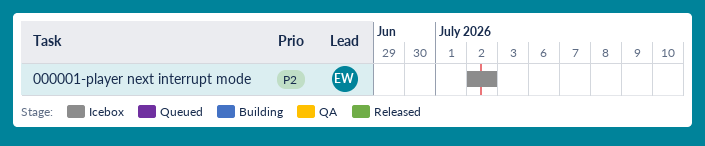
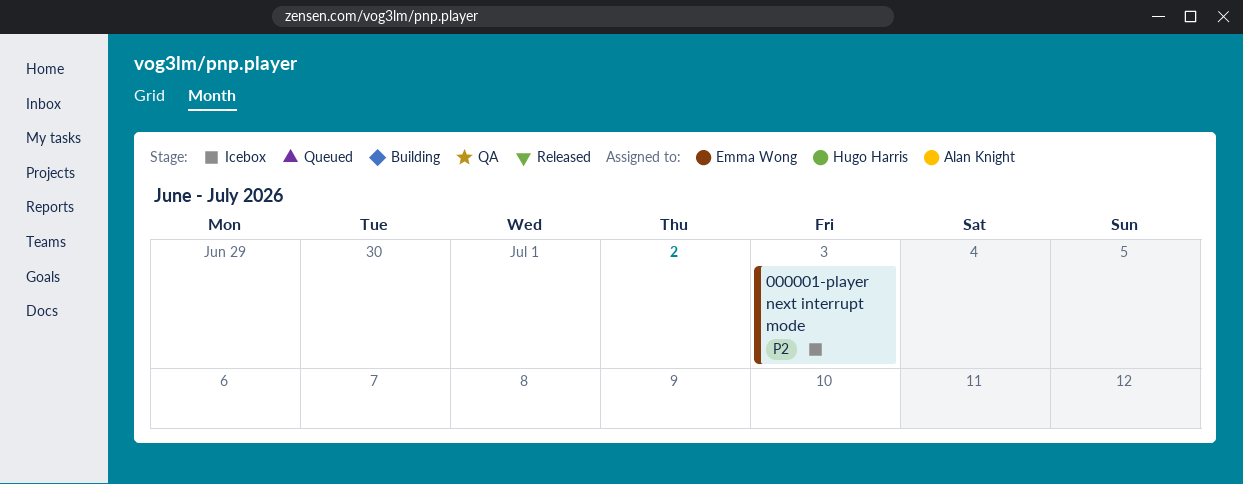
000001-player next interrupt mode, due: Jul 2 -> Jul 3

